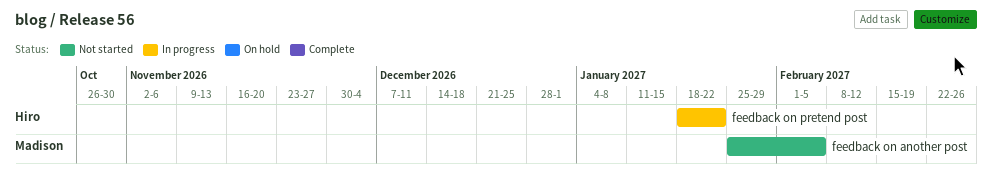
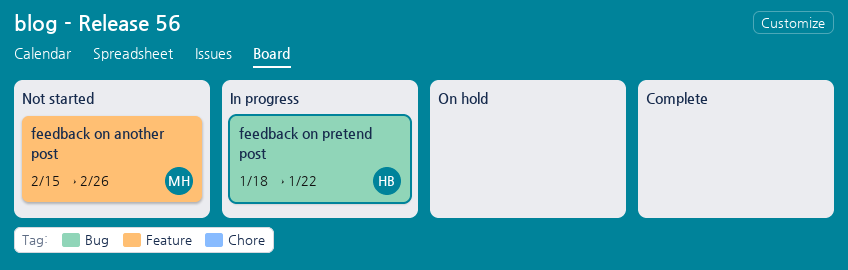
feedback on another post, start: Jan 25 -> Feb 15
feedback on another post, due: Feb 5 -> Feb 26

